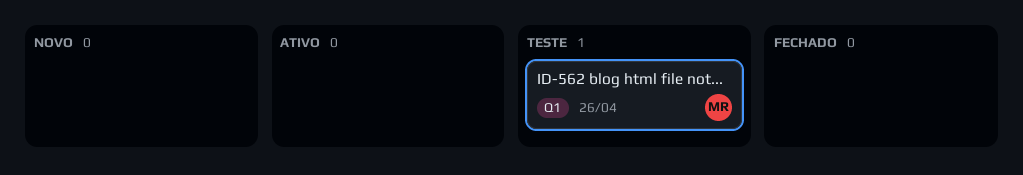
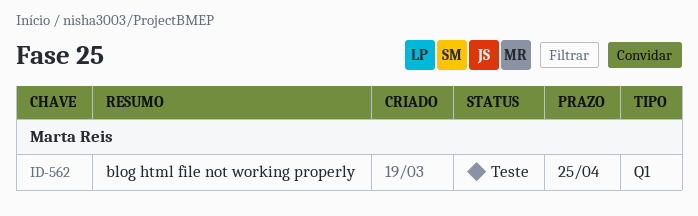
ID-562, due: Apr 26 -> Apr 25

